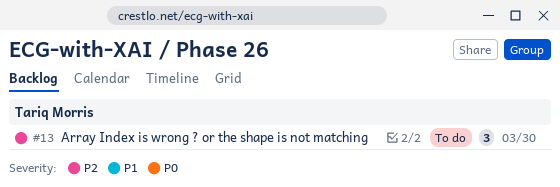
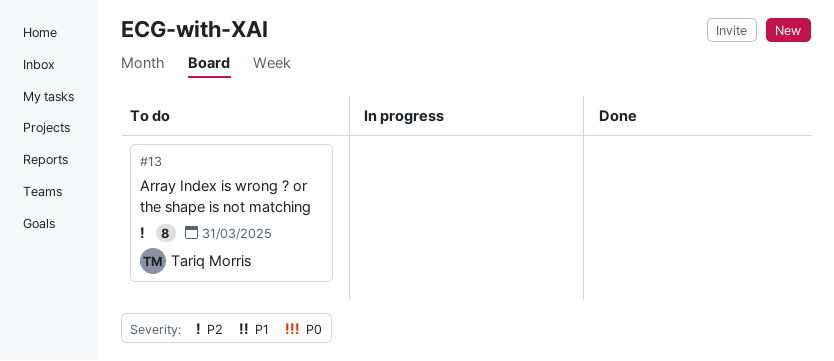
#13, estimate: 3 -> 8
#13, due: Mar 30 -> Mar 31

